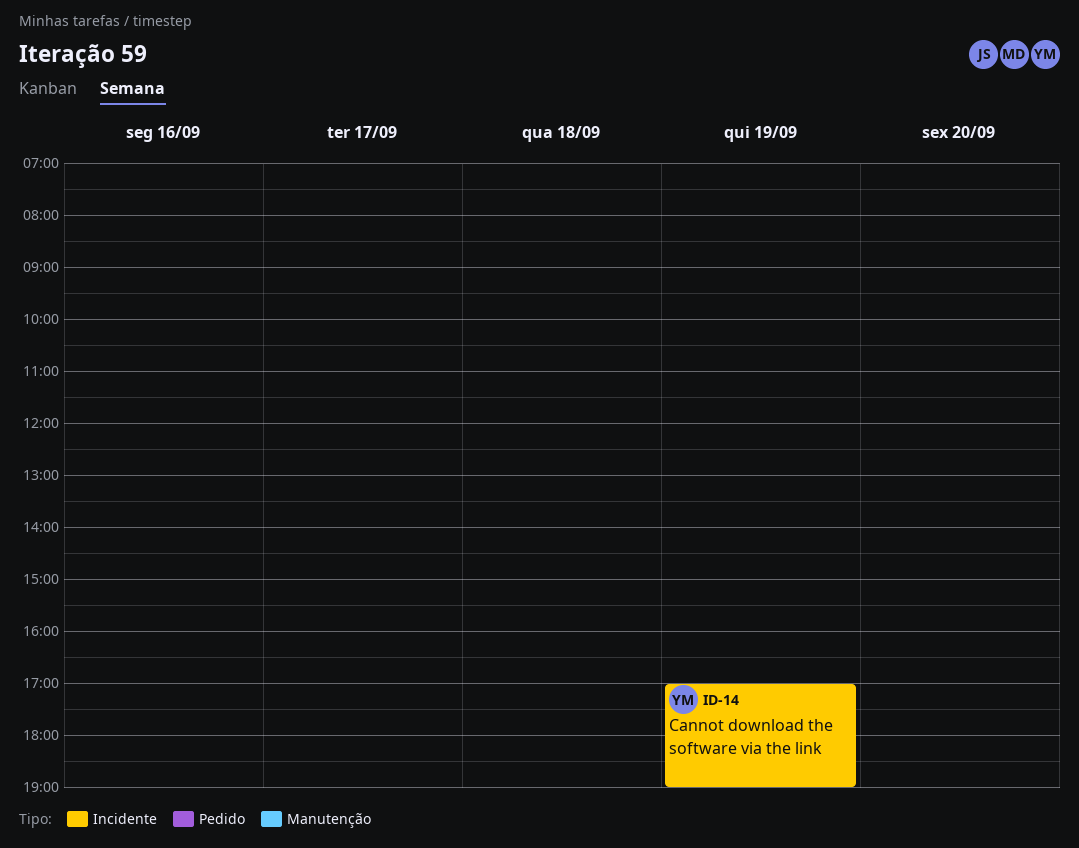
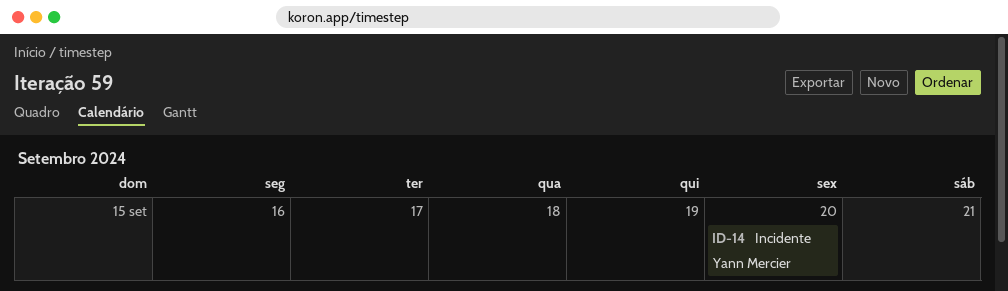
ID-14, day: Sep 19 -> Sep 20

